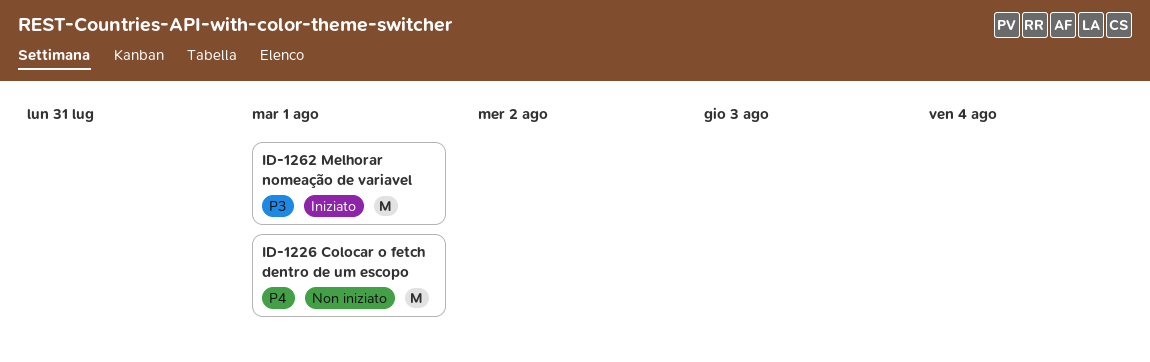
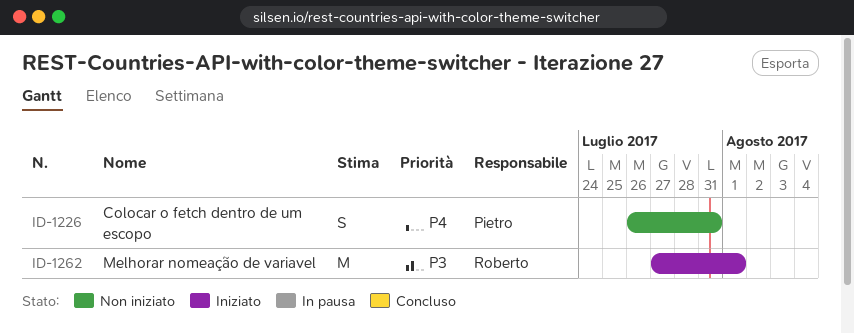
ID-1226, estimate: M -> S
ID-1226, due: Aug 1 -> Jul 31

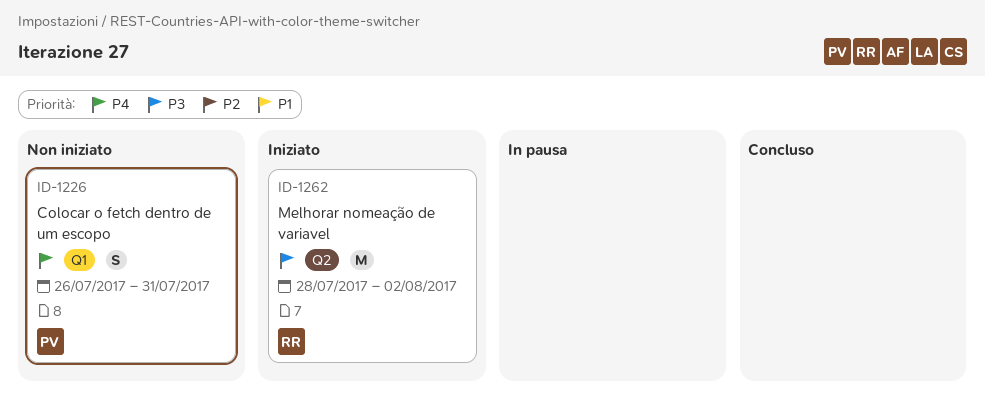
ID-1262, start: Jul 27 -> Jul 28
ID-1262, due: Aug 1 -> Aug 2

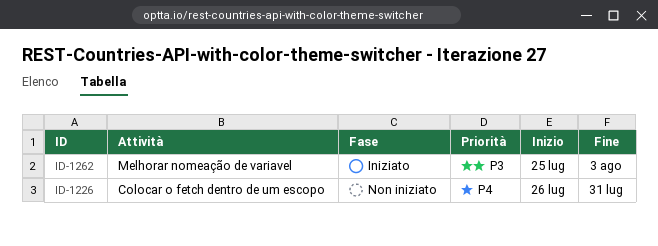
ID-1262, start: Jul 28 -> Jul 25
ID-1262, due: Aug 2 -> Aug 3

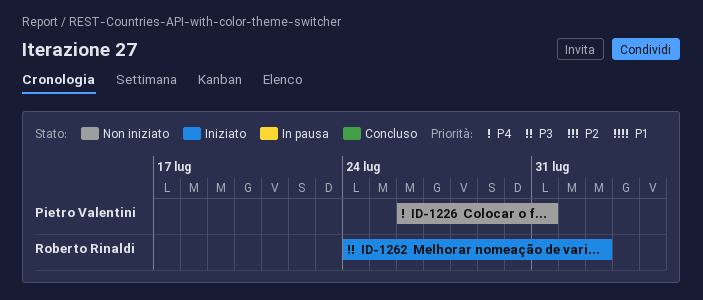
ID-1262, start: Jul 25 -> Jul 24
ID-1262, due: Aug 3 -> Aug 2

